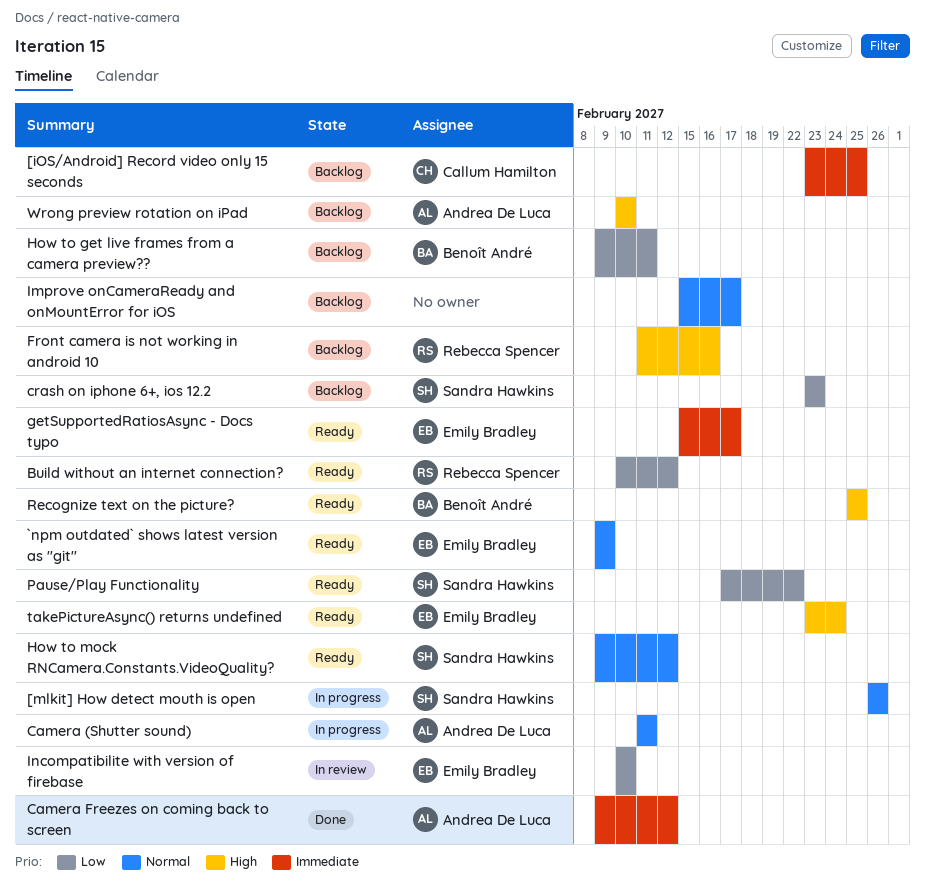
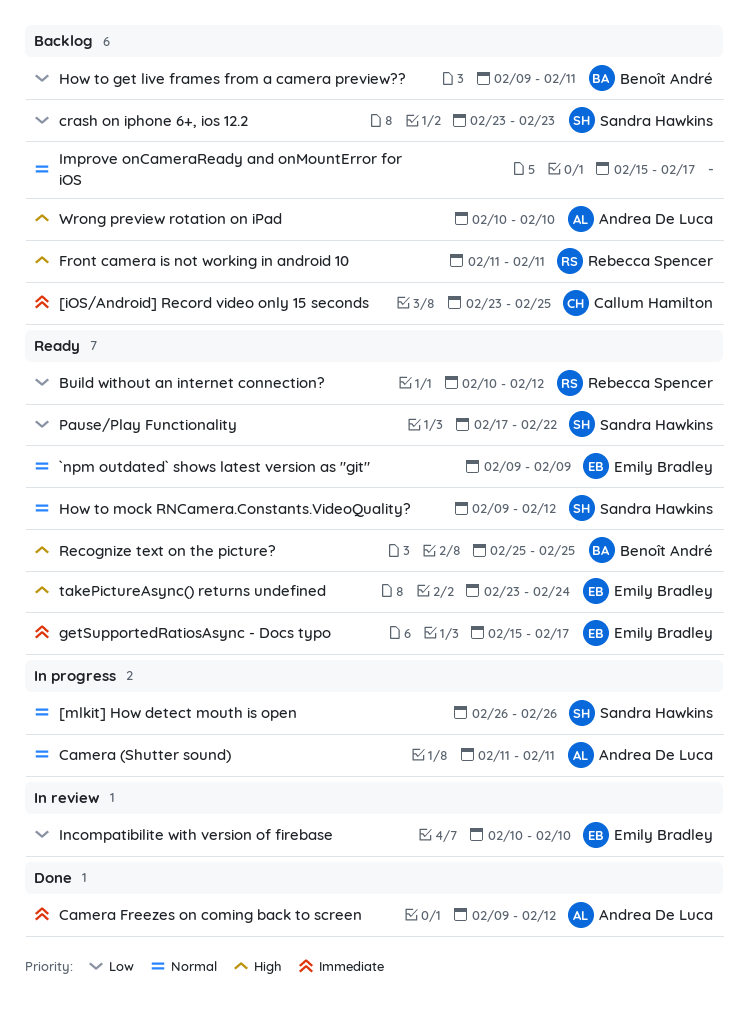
Front camera is not working in android 10, due: Feb 16 -> Feb 11

